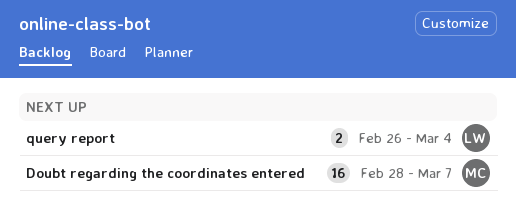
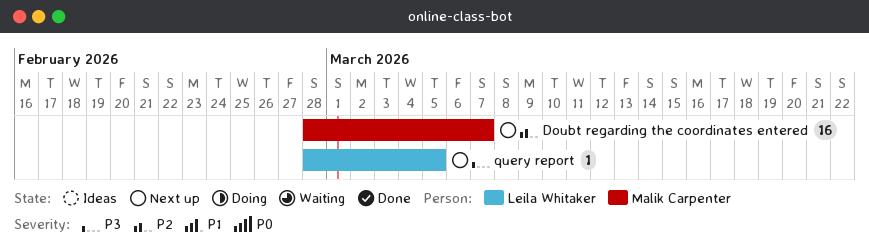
query report, estimate: 2 -> 1
query report, start: Feb 26 -> Feb 28
query report, due: Mar 4 -> Mar 5

